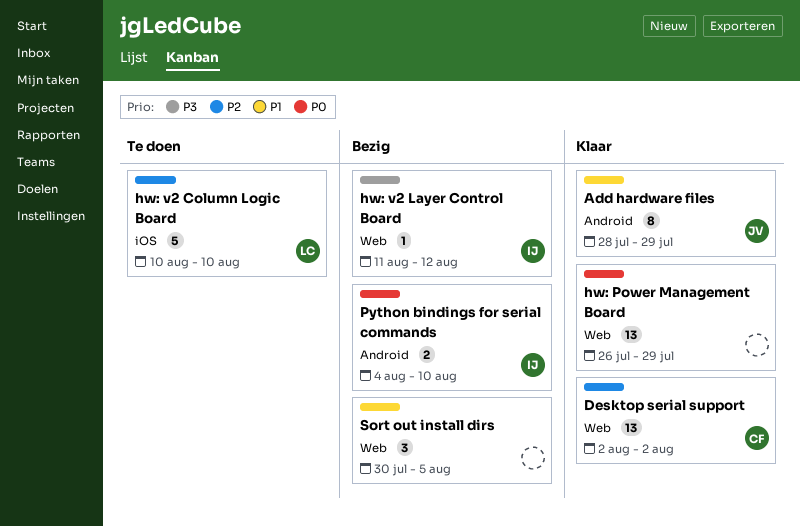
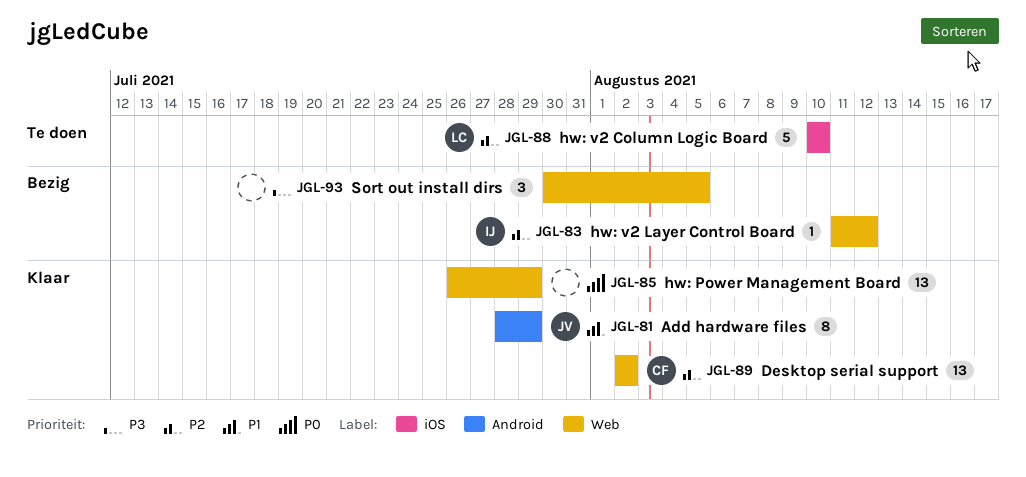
hw: v2 Layer Control Board, priority: P3 -> P2
Python bindings for serial commands: present -> none
Sort out install dirs, priority: P1 -> P3

